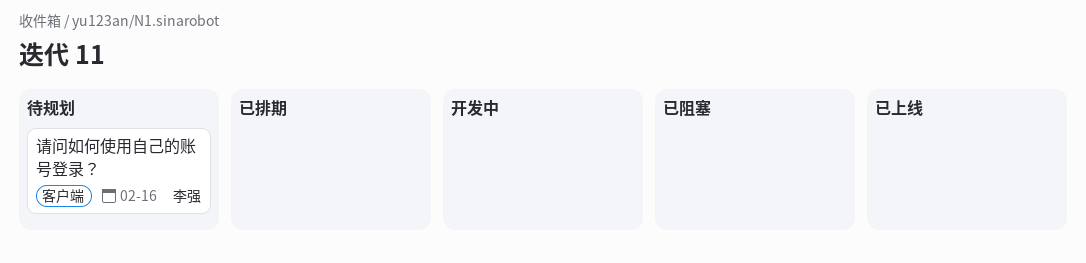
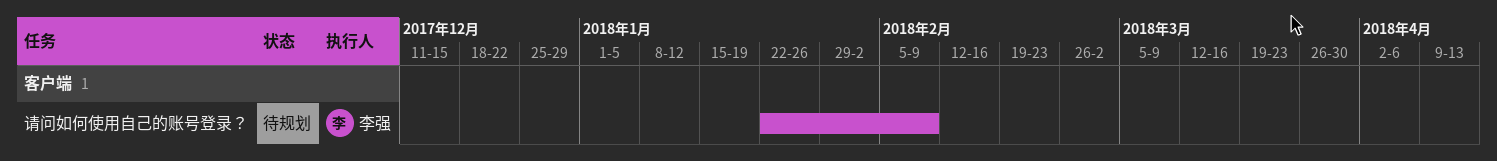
请问如何使用自己的账号登录？, due: Feb 16 -> Feb 9

